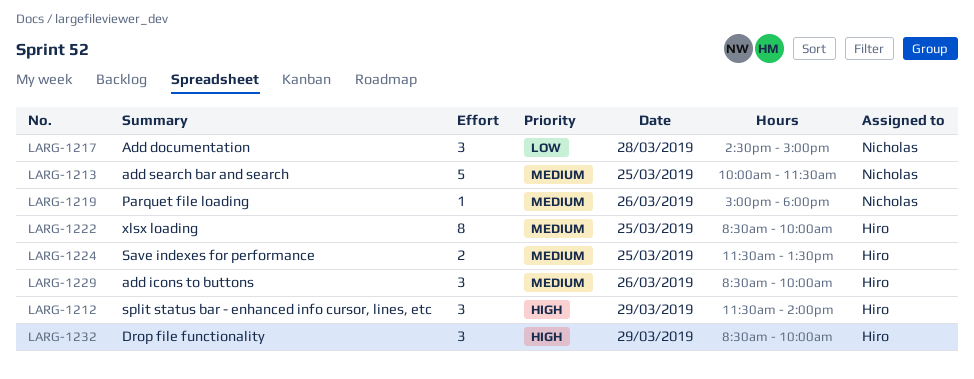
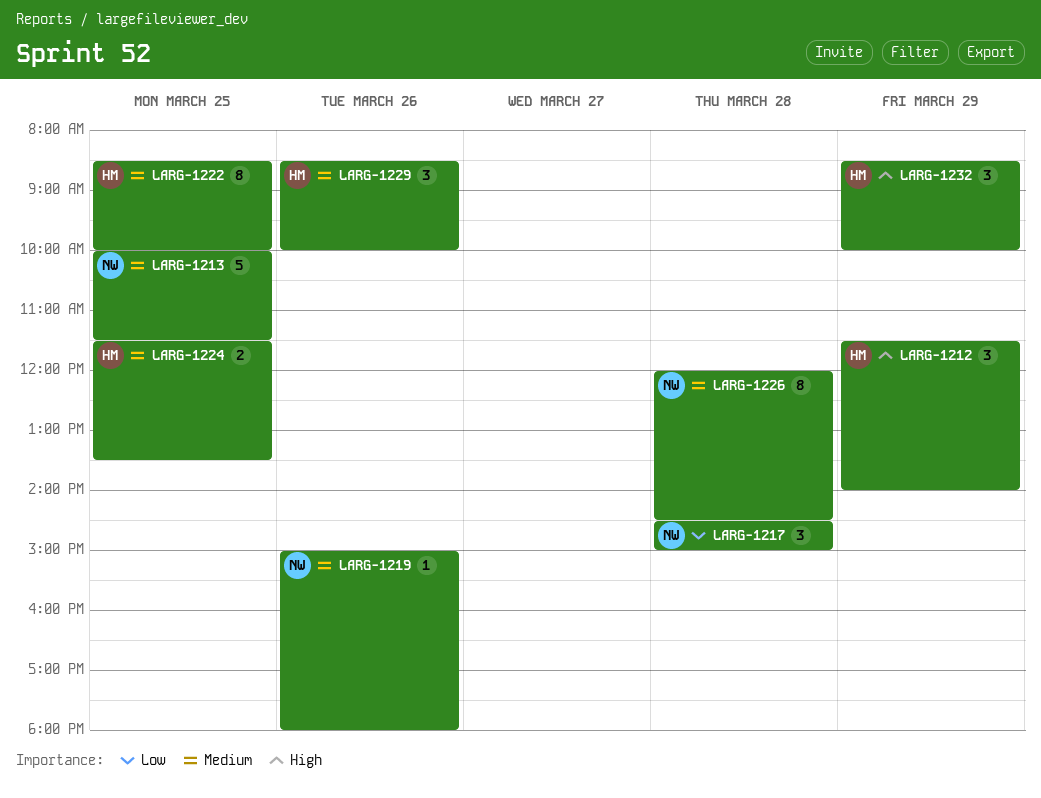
LARG-1226: none -> present

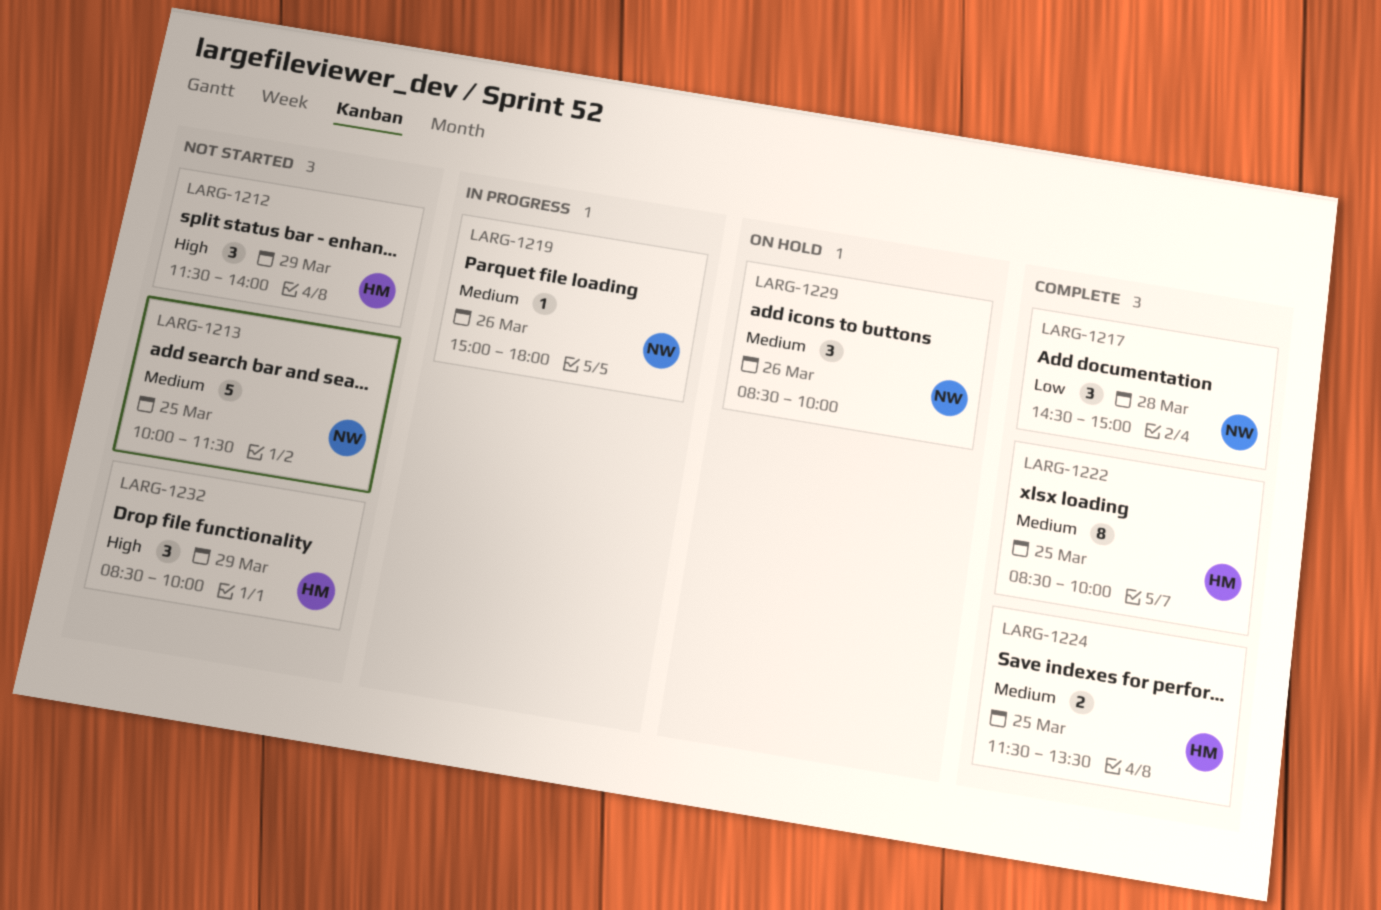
LARG-1226: present -> none
LARG-1229, owner: HM -> NW

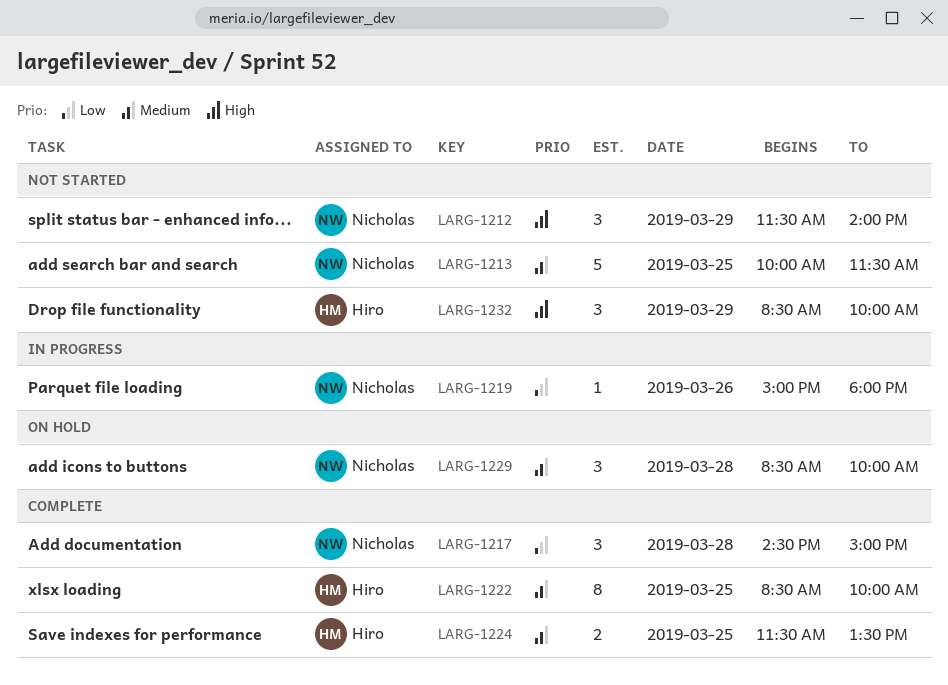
LARG-1212, owner: Hiro -> Nicholas
LARG-1219, priority: Medium -> Low
LARG-1229, day: Mar 26 -> Mar 28

